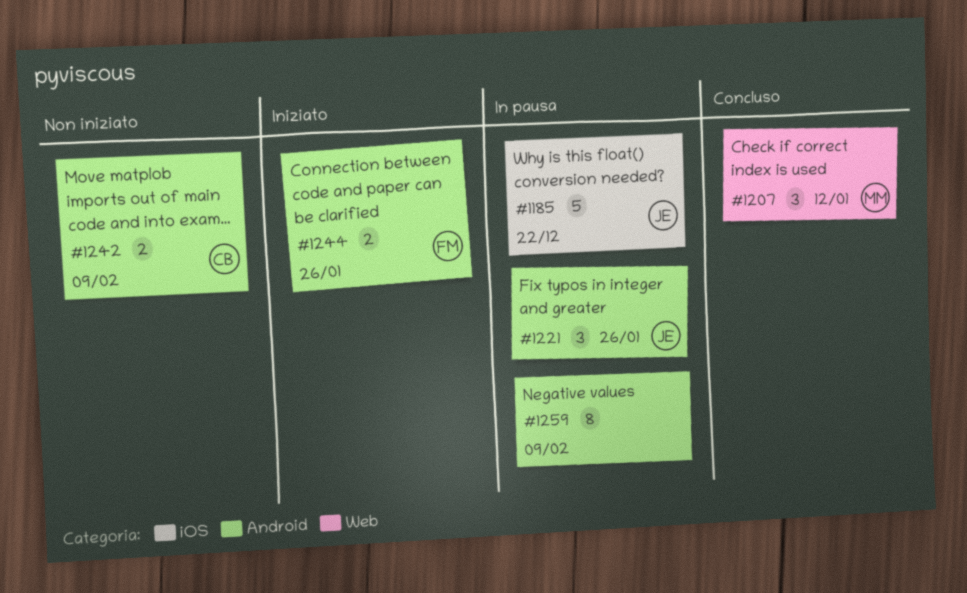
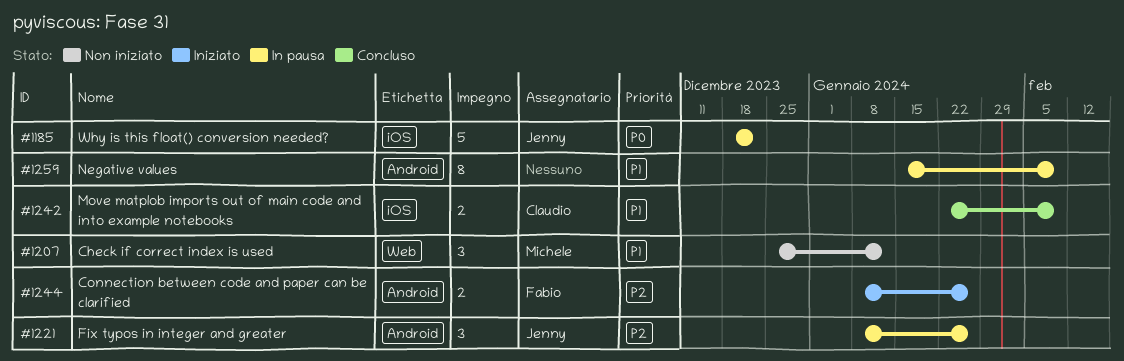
#1207, status: Concluso -> Non iniziato
#1242, status: Non iniziato -> Concluso
#1242, label: Android -> iOS

